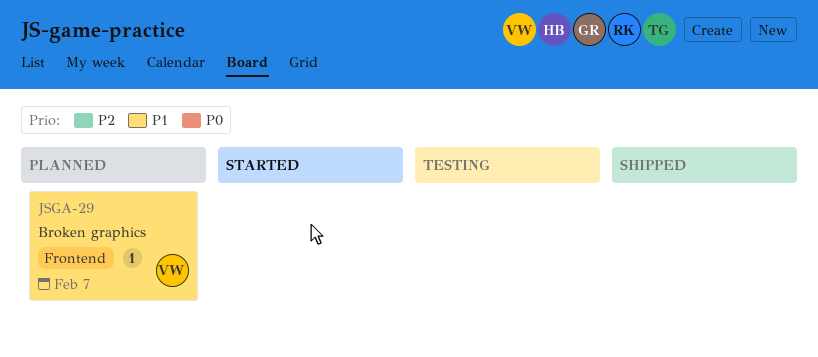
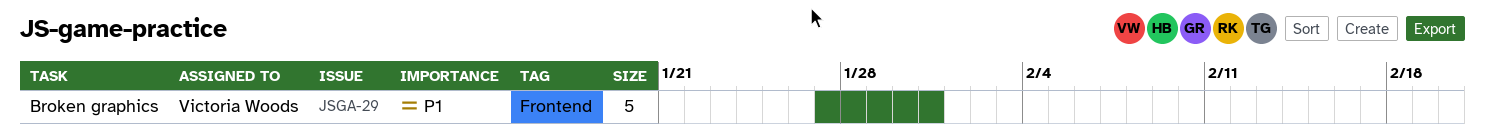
JSGA-29, estimate: 1 -> 5
JSGA-29, due: Feb 7 -> Jan 31

